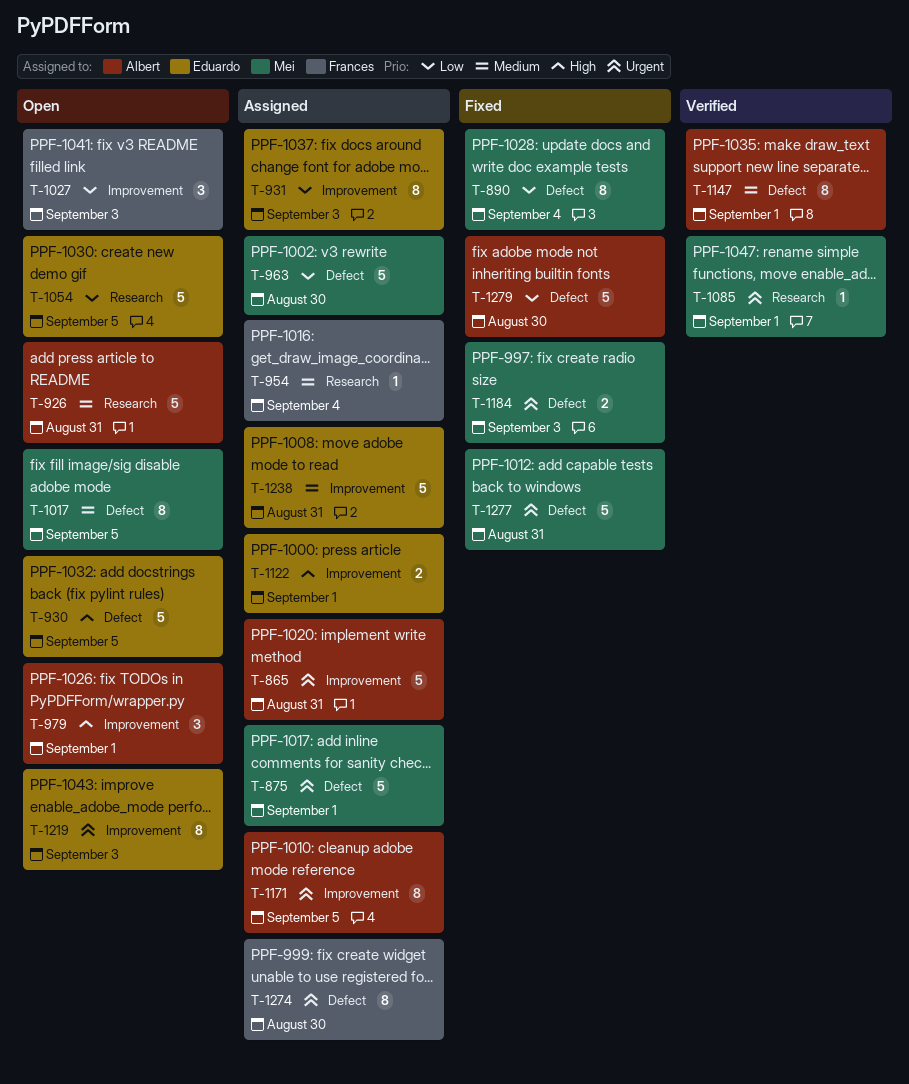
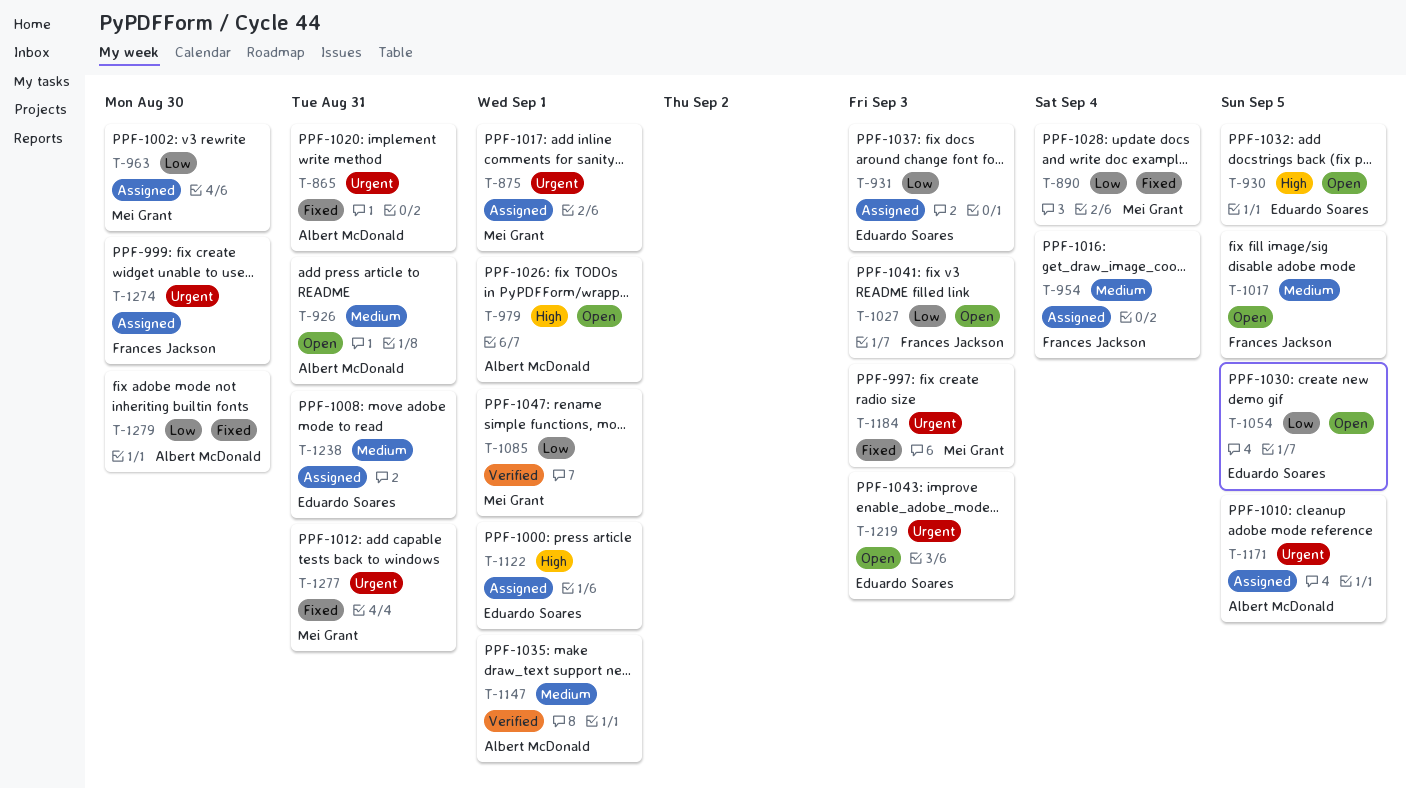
T-865, status: Assigned -> Fixed
T-1017, owner: Mei Grant -> Frances Jackson
T-1085, priority: Urgent -> Low

